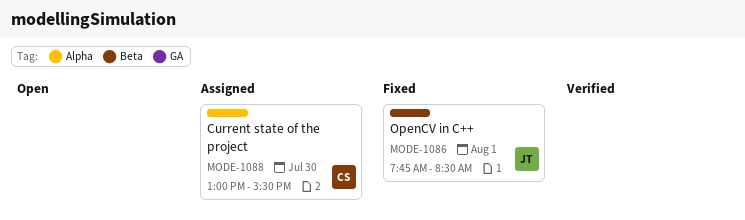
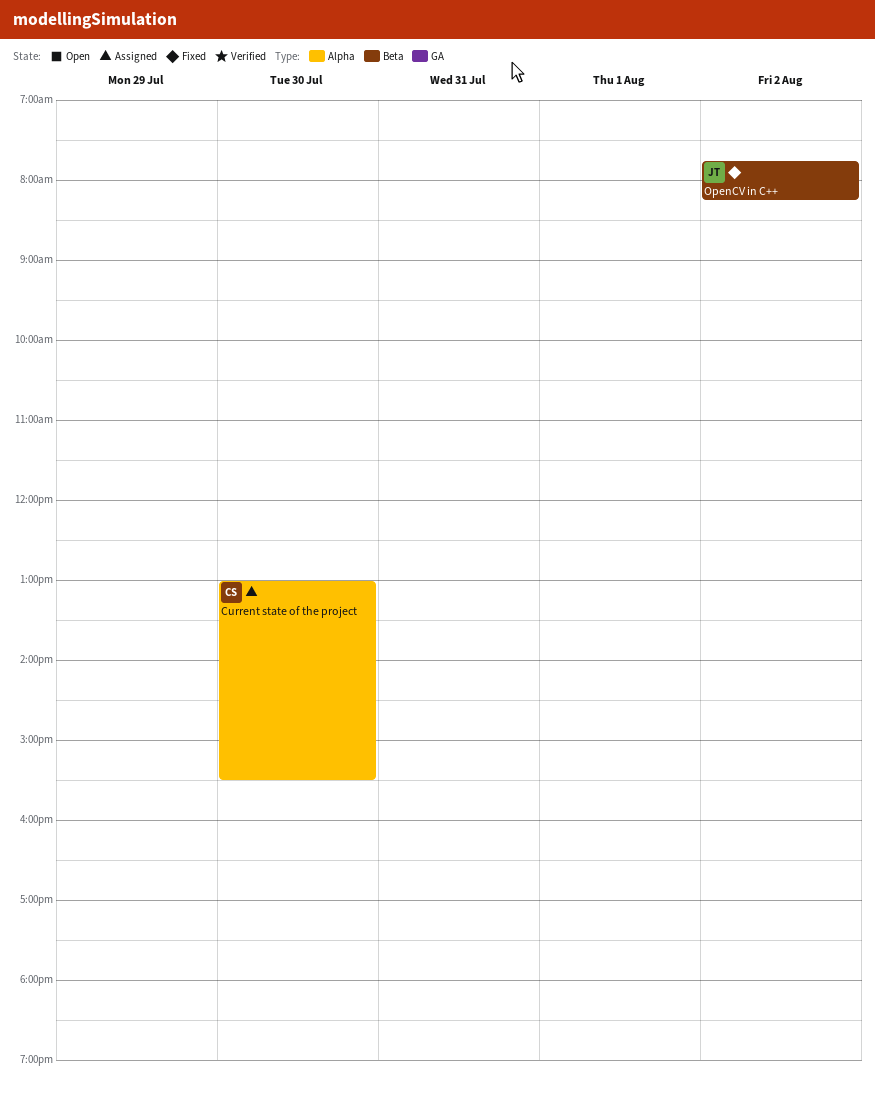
OpenCV in C++, day: Aug 1 -> Aug 2
OpenCV in C++, ends: 08:30 -> 08:15

